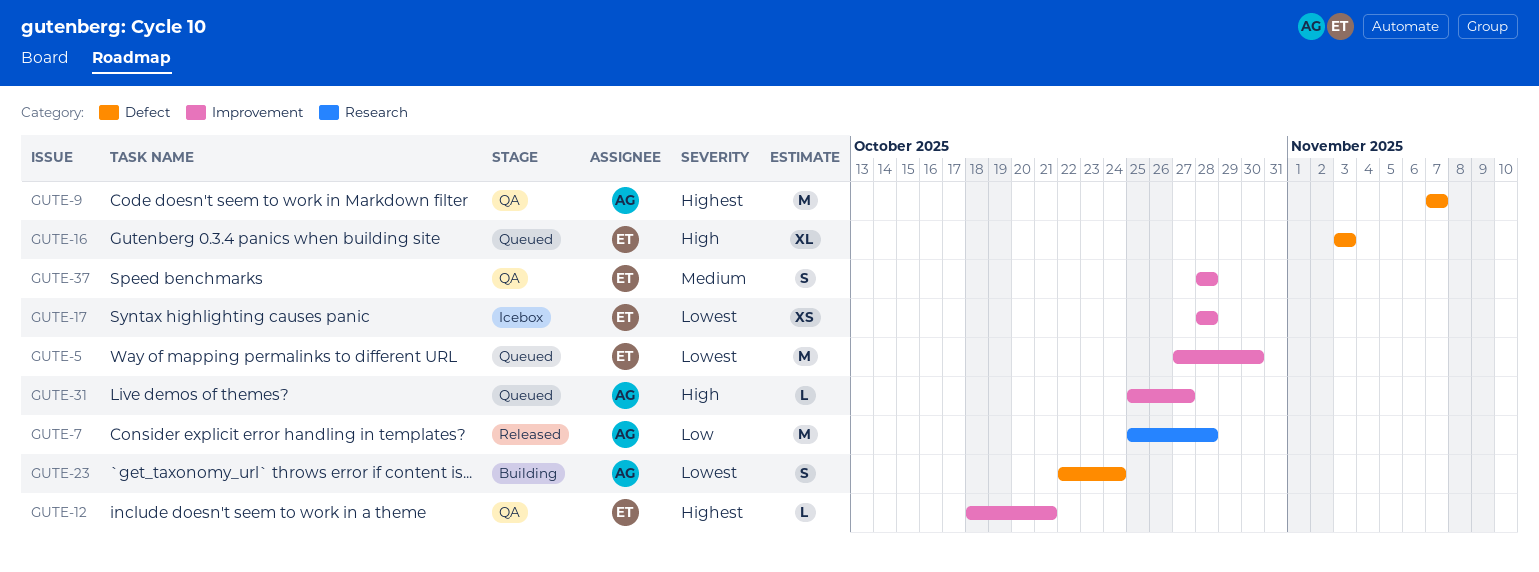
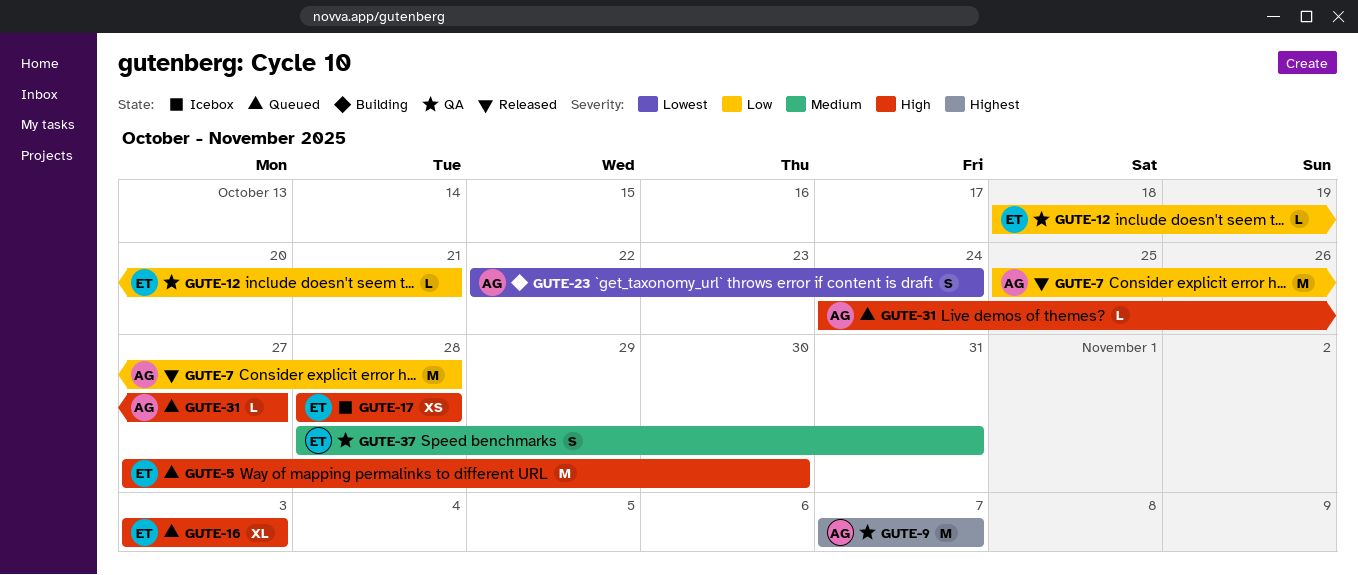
GUTE-5, priority: Lowest -> High
GUTE-12, priority: Highest -> Low
GUTE-17, priority: Lowest -> High
GUTE-31, start: Oct 25 -> Oct 24
GUTE-37, due: Oct 28 -> Oct 31

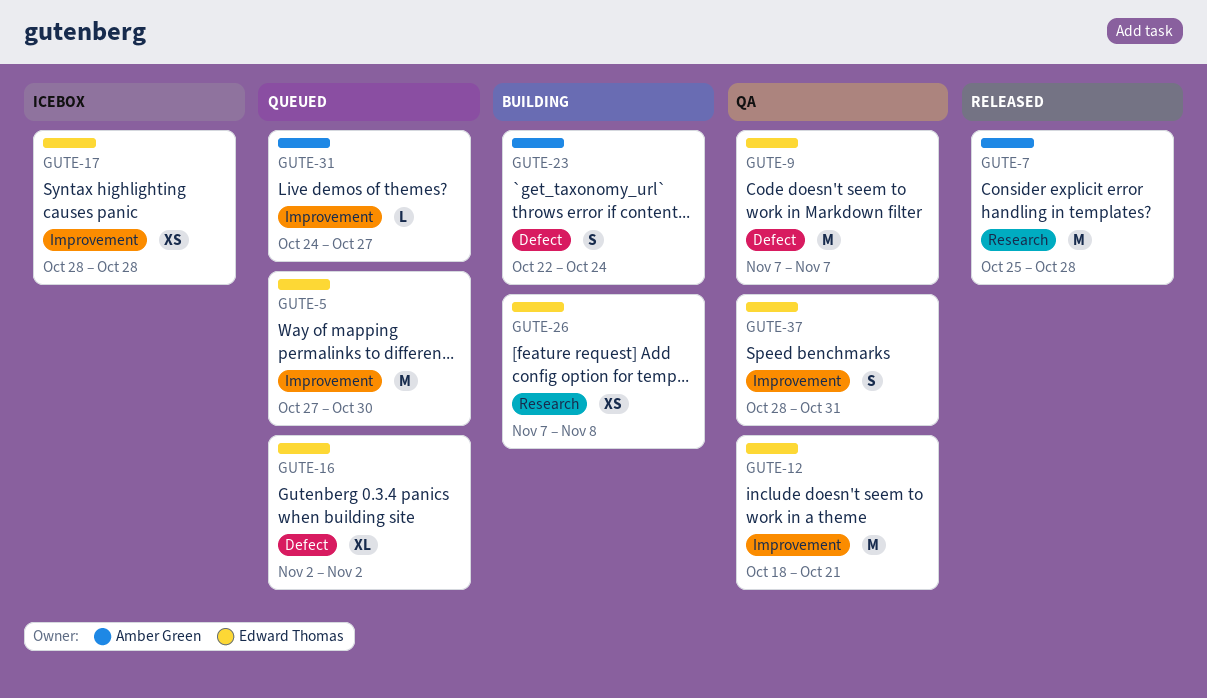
GUTE-9, owner: Amber Green -> Edward Thomas
GUTE-12, estimate: L -> M
GUTE-16, start: Nov 3 -> Nov 2
GUTE-16, due: Nov 3 -> Nov 2
GUTE-26: none -> present

